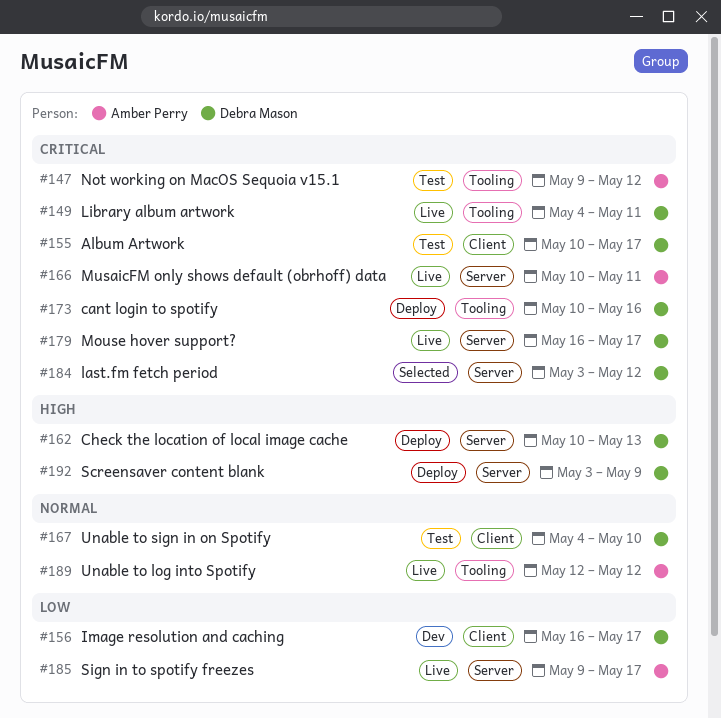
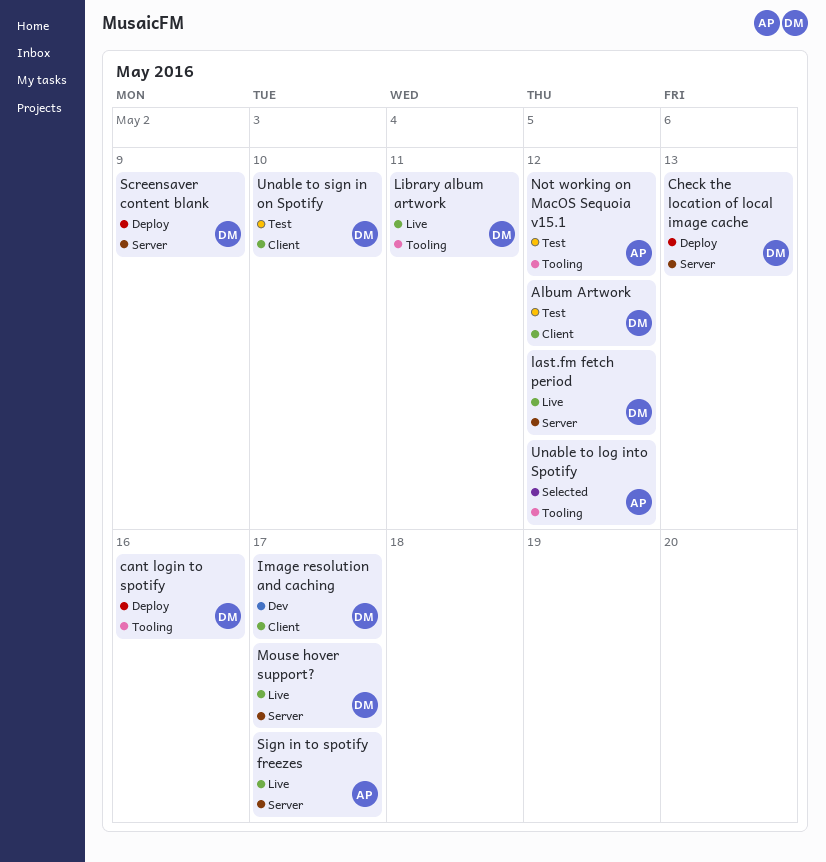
Album Artwork, due: May 17 -> May 12
last.fm fetch period, status: Selected -> Live
MusaicFM only shows default (obrhoff) data: present -> none
Unable to log into Spotify, status: Live -> Selected

